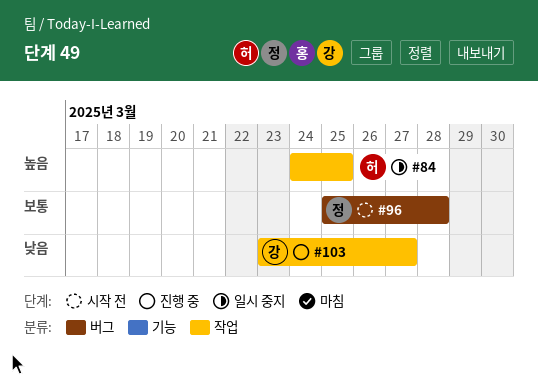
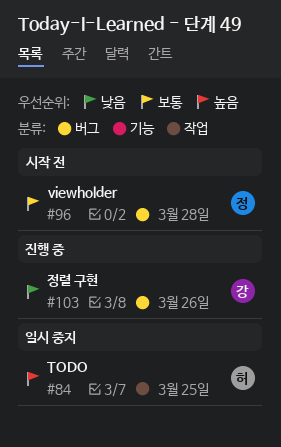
#103, label: 작업 -> 버그
#103, due: Mar 27 -> Mar 26

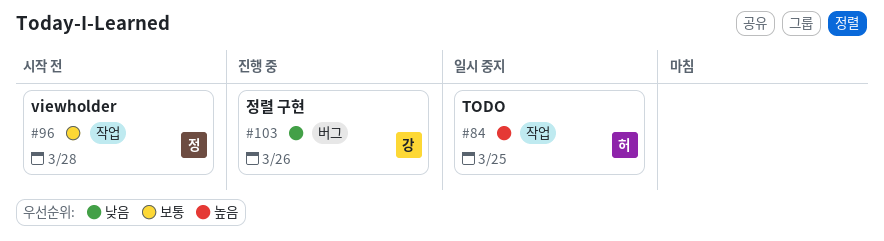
#96, label: 버그 -> 작업

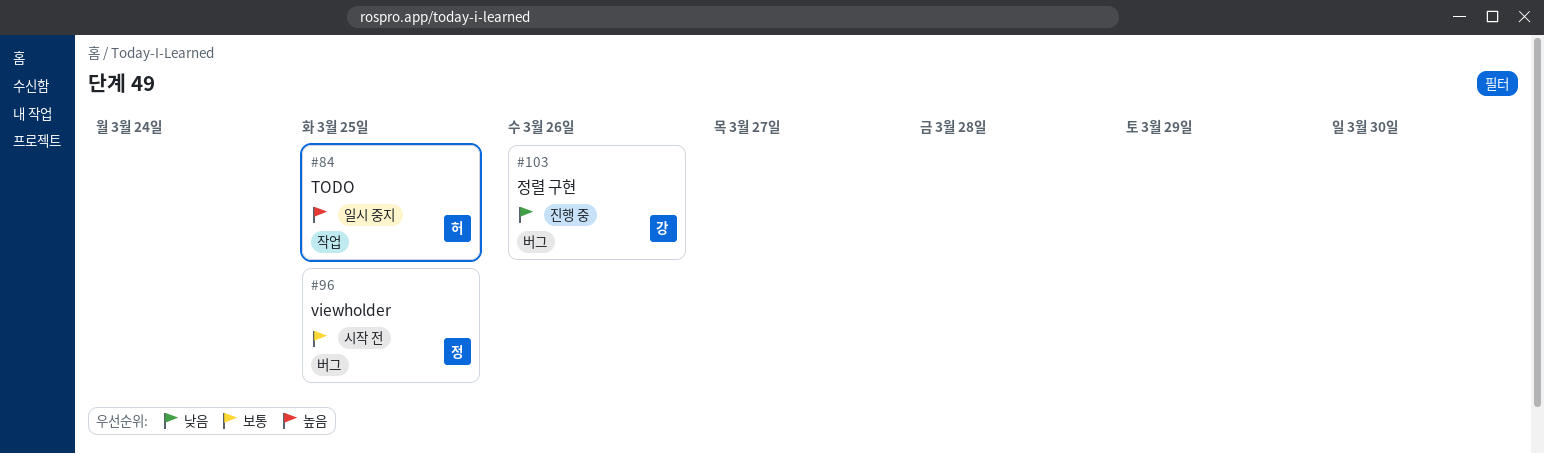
#96, label: 작업 -> 버그
#96, due: Mar 28 -> Mar 25

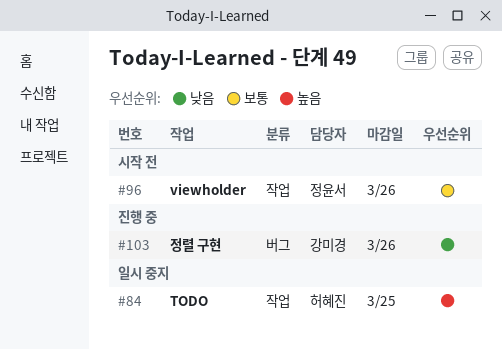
#96, label: 버그 -> 작업
#96, due: Mar 25 -> Mar 26

